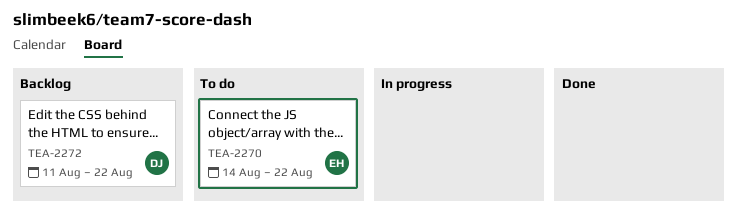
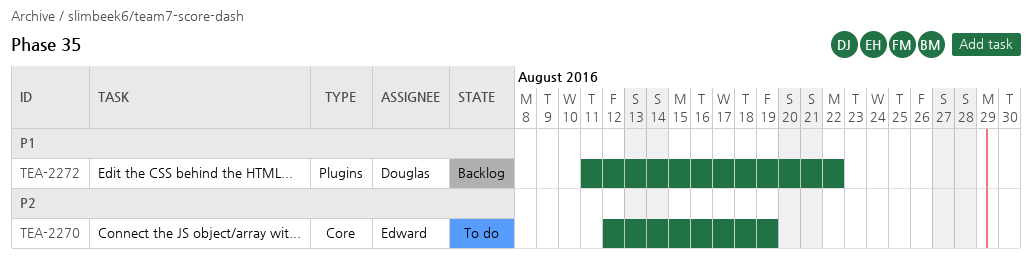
TEA-2270, start: Aug 14 -> Aug 12
TEA-2270, due: Aug 22 -> Aug 19

